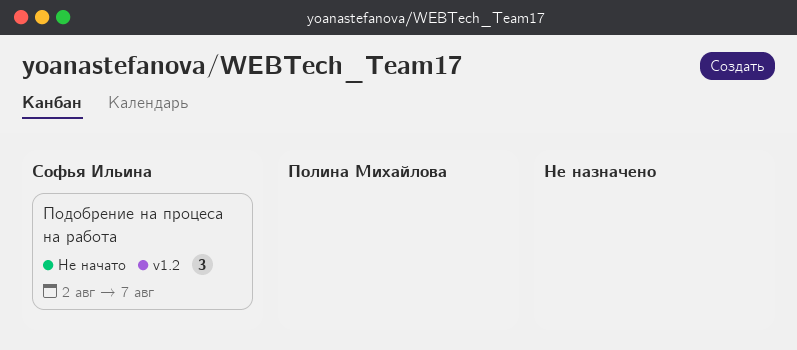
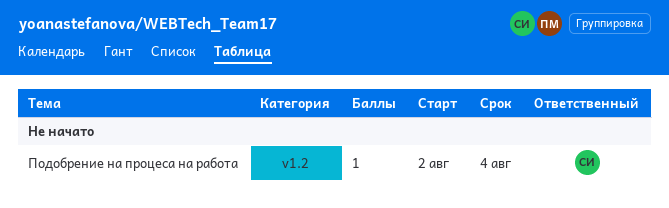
Подобрение на процеса на работа, estimate: 3 -> 1
Подобрение на процеса на работа, due: Aug 7 -> Aug 4

